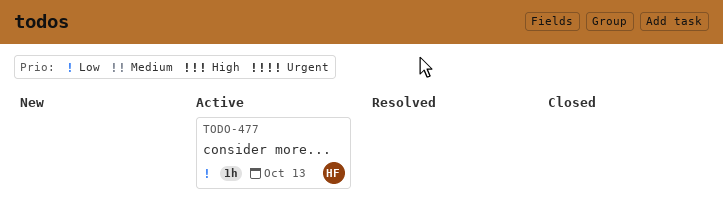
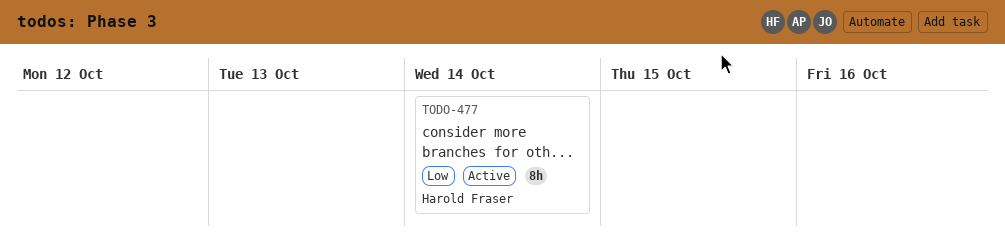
TODO-477, estimate: 1h -> 8h
TODO-477, due: Oct 13 -> Oct 14

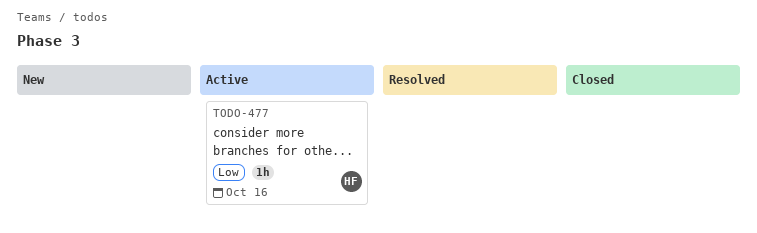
TODO-477, estimate: 8h -> 1h
TODO-477, due: Oct 14 -> Oct 16

